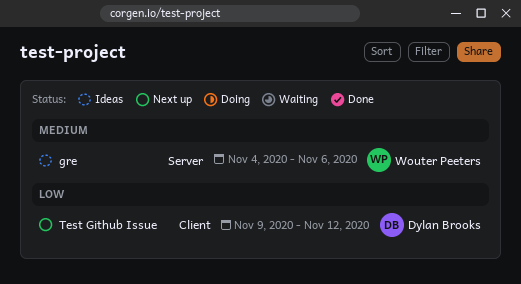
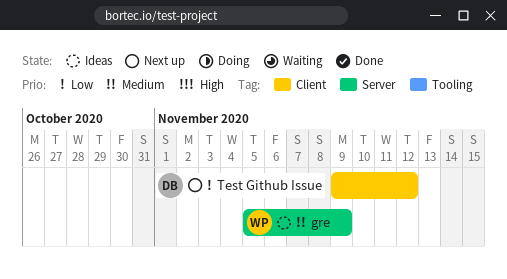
gre, start: Nov 4 -> Nov 5
gre, due: Nov 6 -> Nov 9

